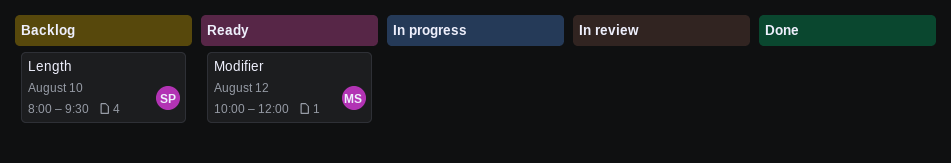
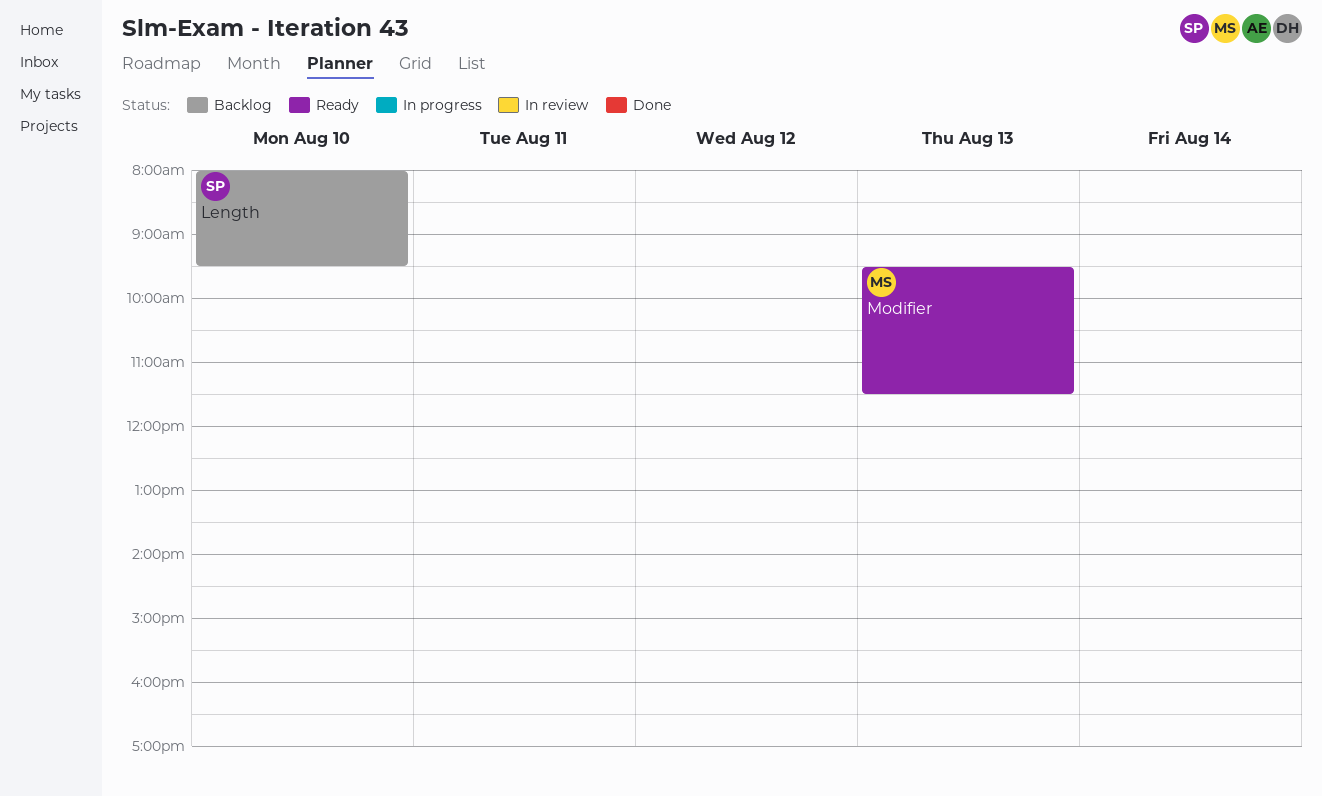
Modifier, day: Aug 12 -> Aug 13
Modifier, begins: 10:00 -> 09:30
Modifier, ends: 12:00 -> 11:30

